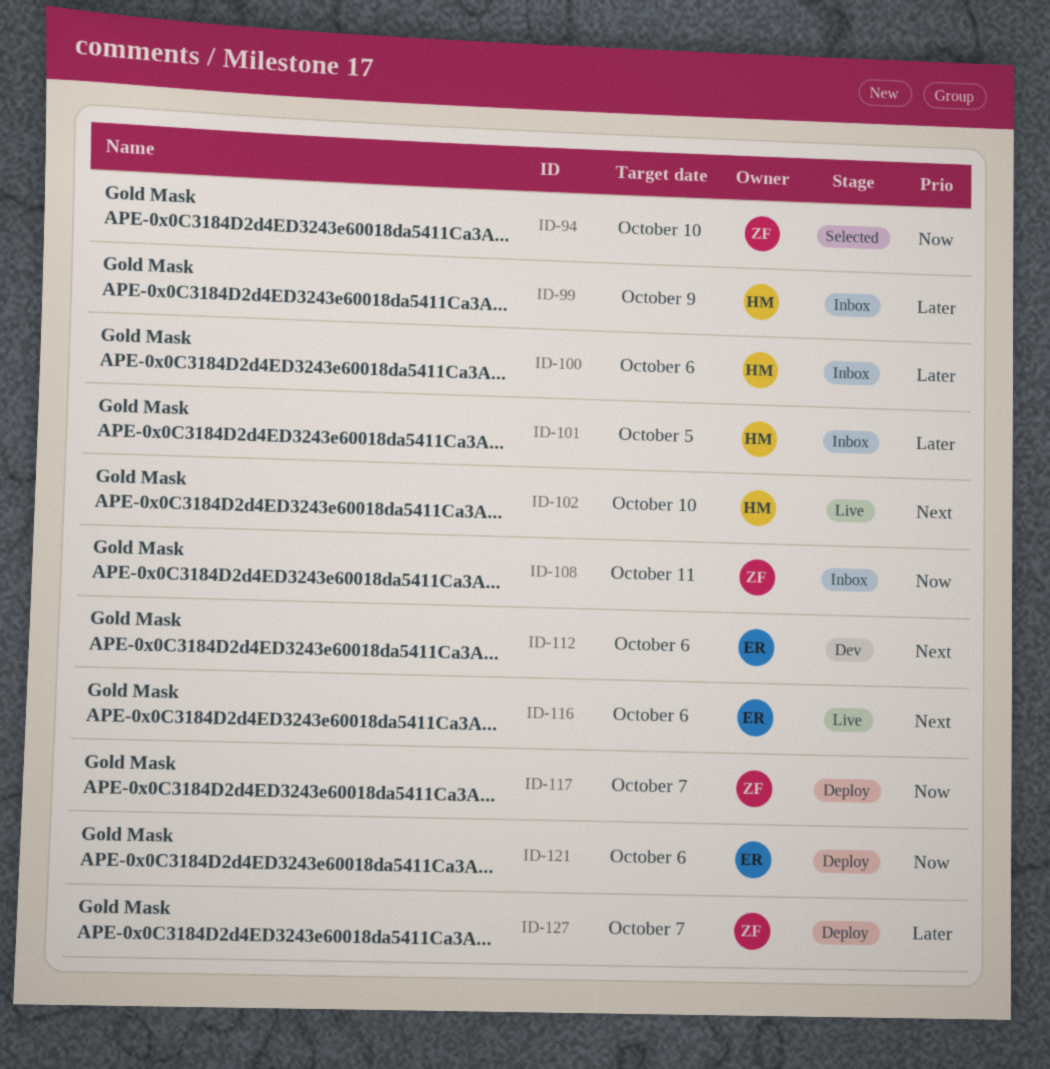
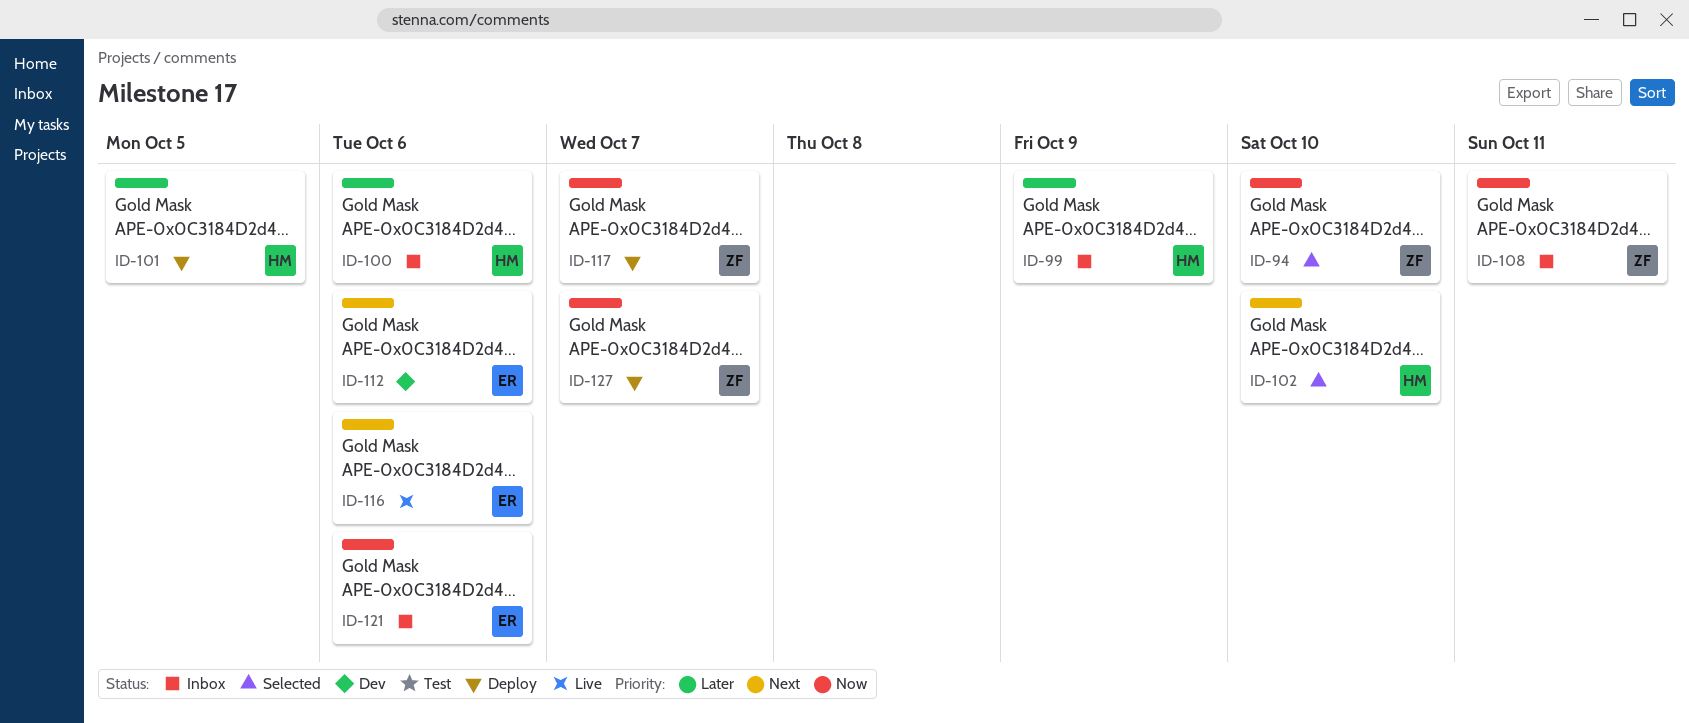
ID-101, status: Inbox -> Deploy
ID-102, status: Live -> Selected
ID-121, status: Deploy -> Inbox
ID-127, priority: Later -> Now

